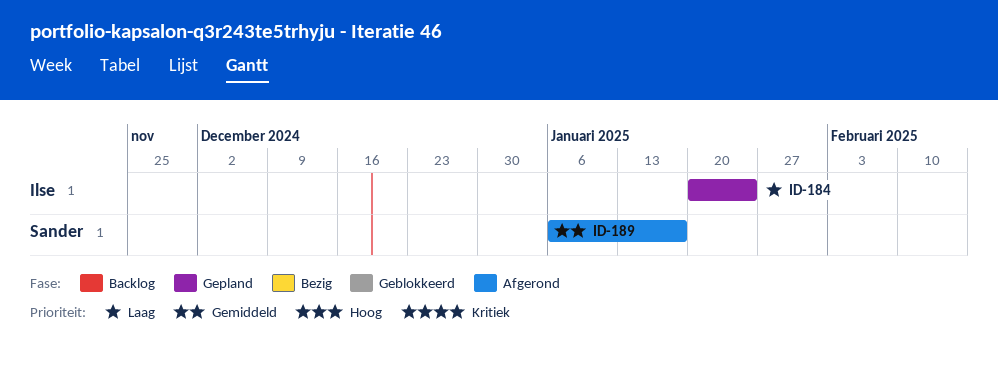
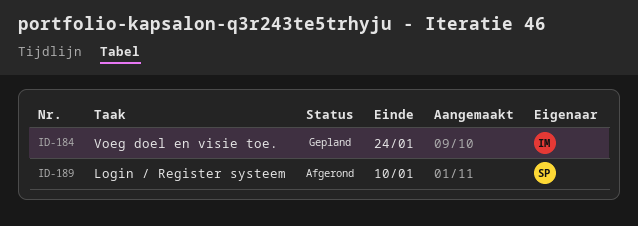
ID-189, due: Jan 17 -> Jan 10

